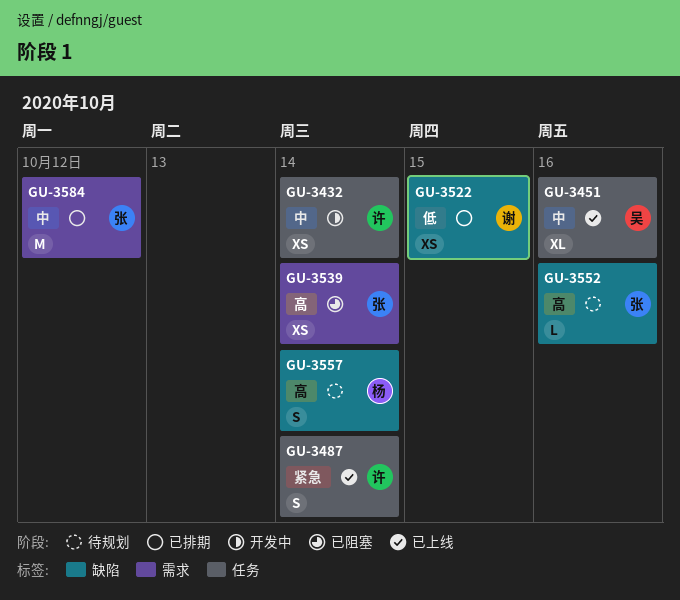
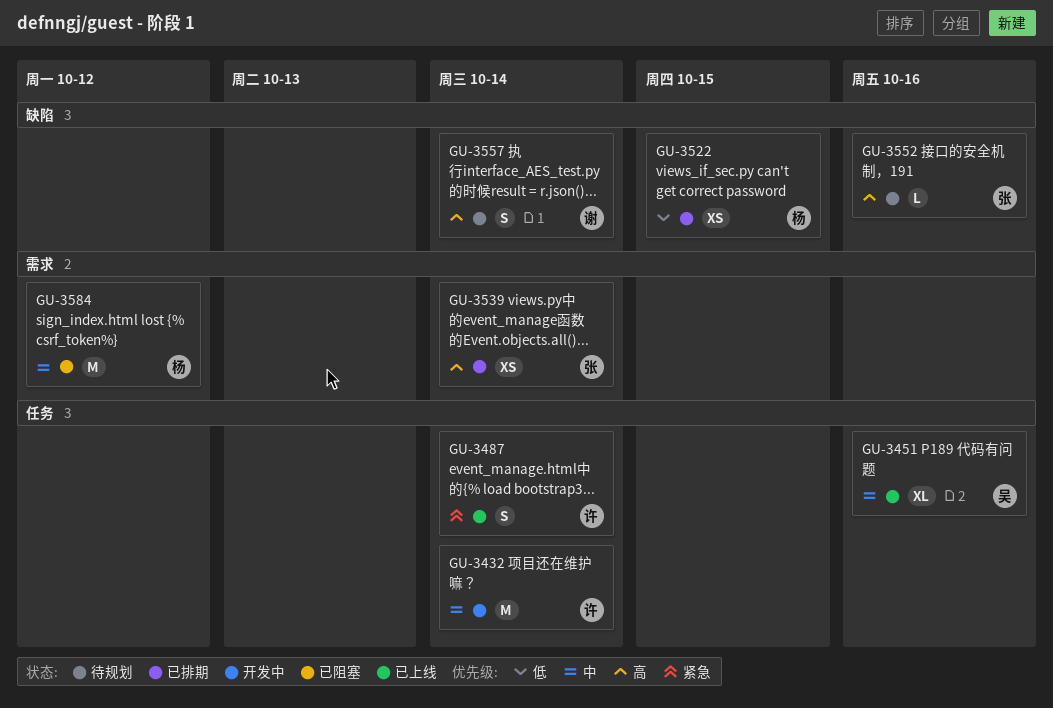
GU-3432, estimate: XS -> M
GU-3522, owner: 谢 -> 杨
GU-3539, status: 已阻塞 -> 已排期
GU-3557, owner: 杨 -> 谢
GU-3584, status: 已排期 -> 已阻塞
GU-3584, owner: 张 -> 杨

